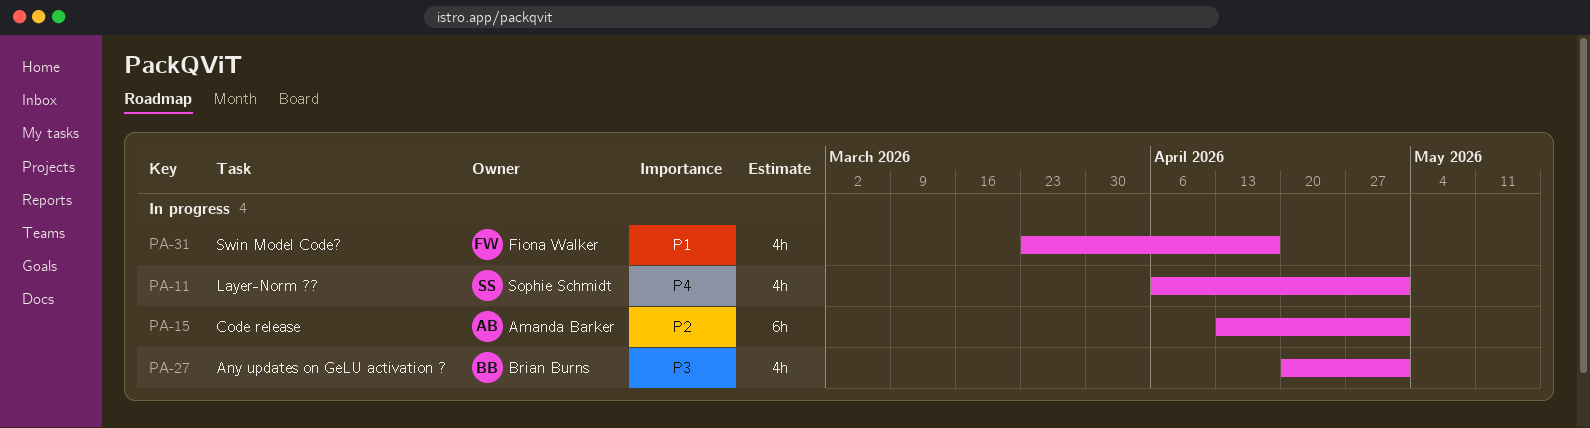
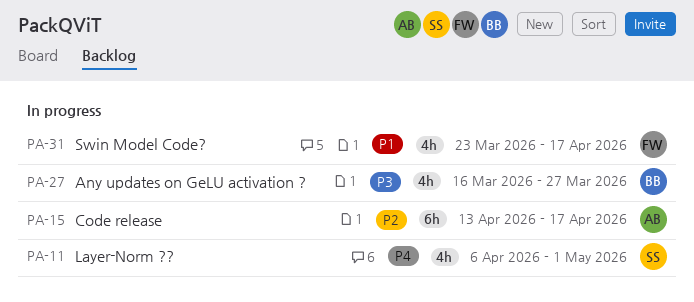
PA-15, due: May 1 -> Apr 17
PA-27, start: Apr 20 -> Mar 16
PA-27, due: May 1 -> Mar 27

